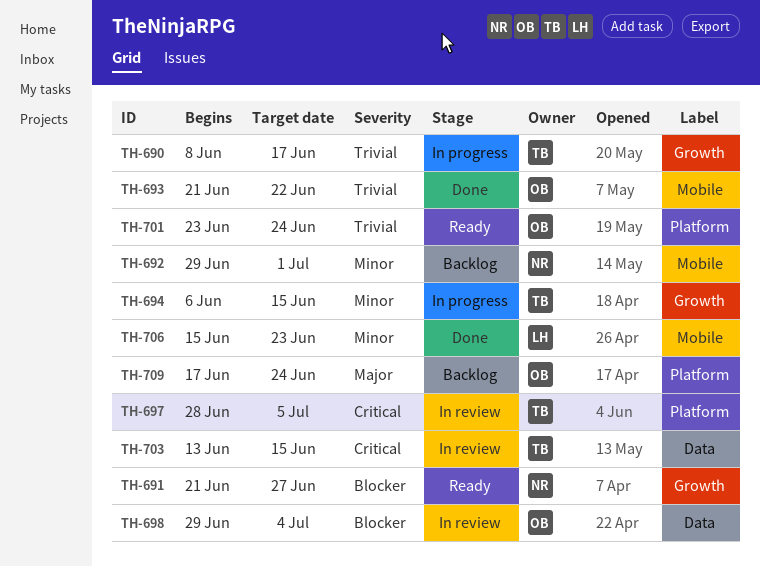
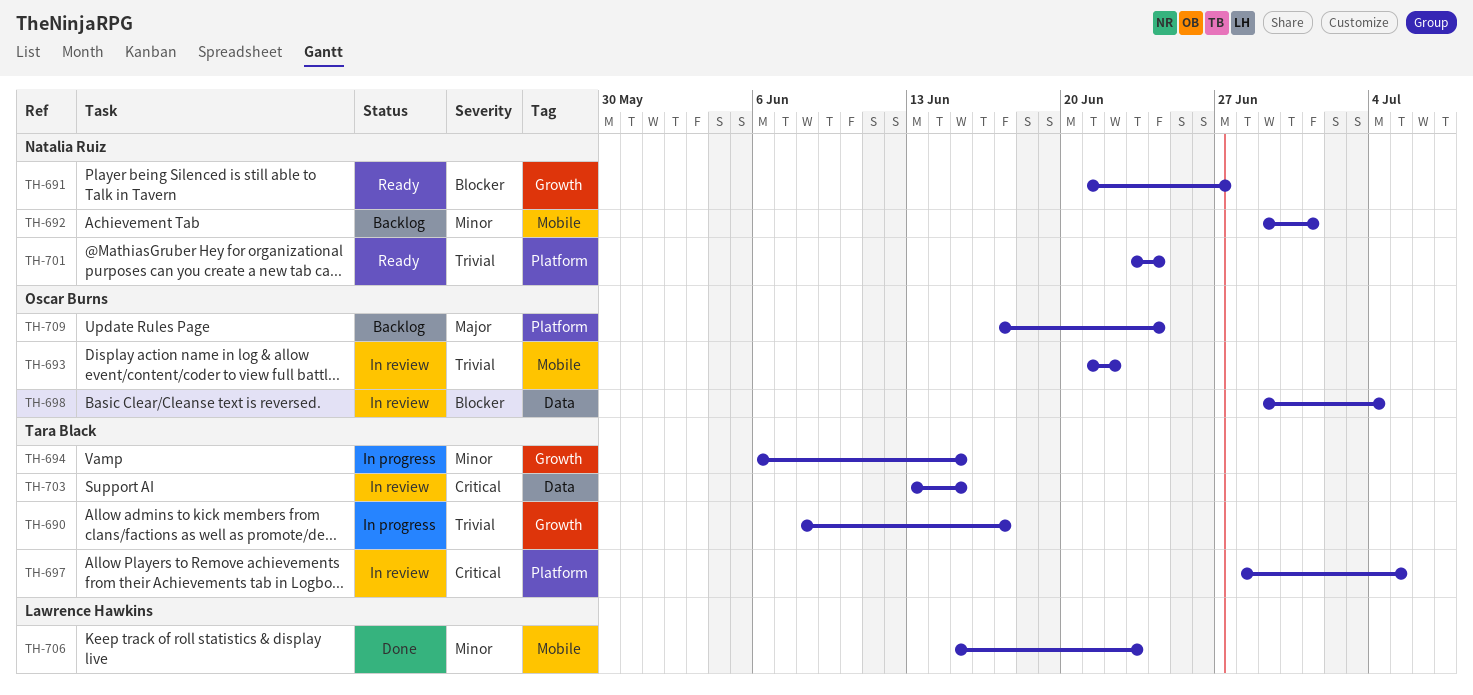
TH-693, status: Done -> In review
TH-701, owner: Oscar Burns -> Natalia Ruiz

